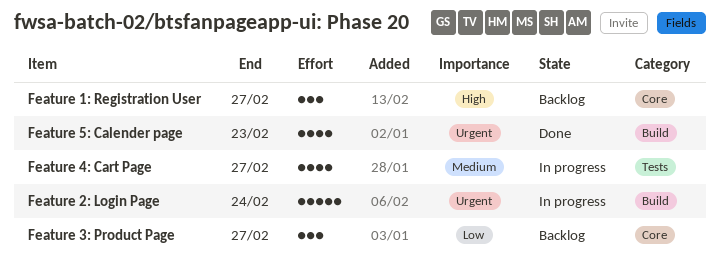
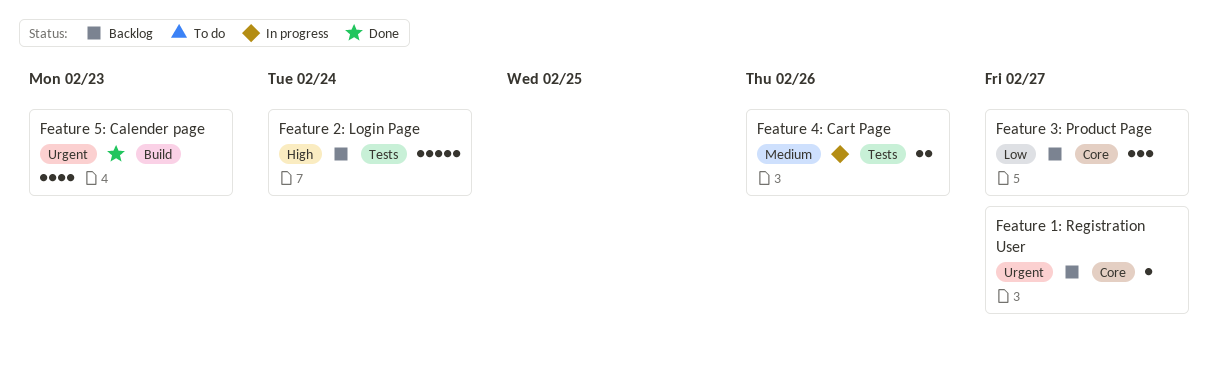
Feature 1: Registration User, priority: High -> Urgent
Feature 1: Registration User, estimate: 3 -> 1
Feature 2: Login Page, status: In progress -> Backlog
Feature 2: Login Page, priority: Urgent -> High
Feature 2: Login Page, label: Build -> Tests
Feature 4: Cart Page, estimate: 4 -> 2
Feature 4: Cart Page, due: Feb 27 -> Feb 26

